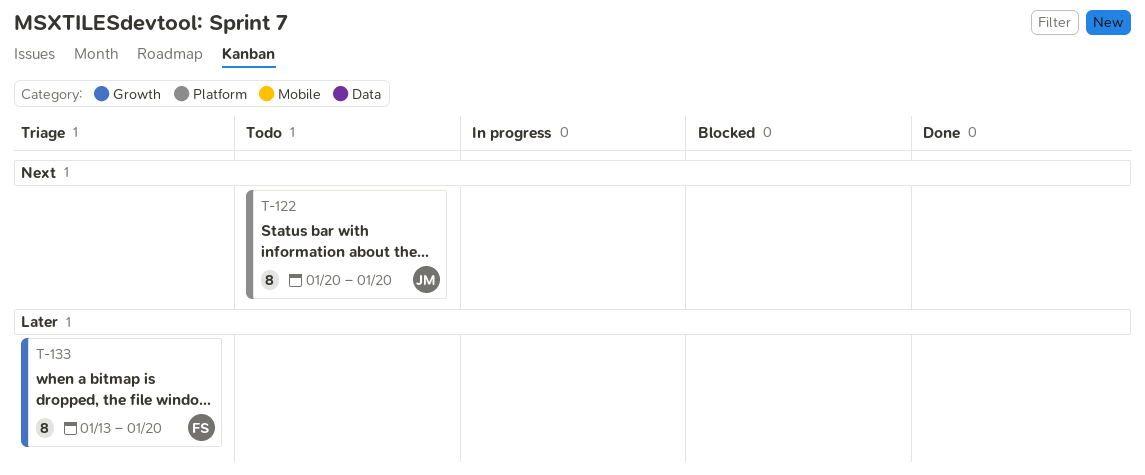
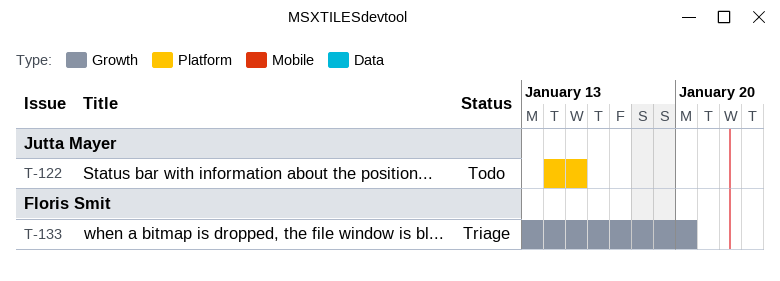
T-122, start: Jan 20 -> Jan 14
T-122, due: Jan 20 -> Jan 15

